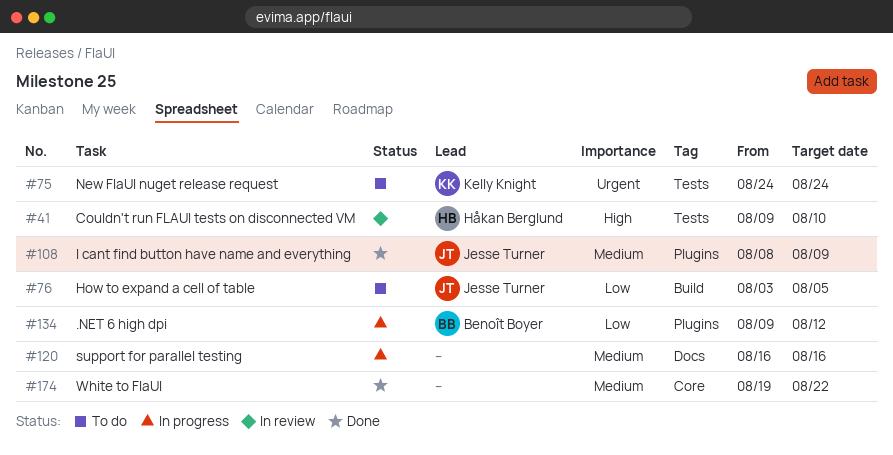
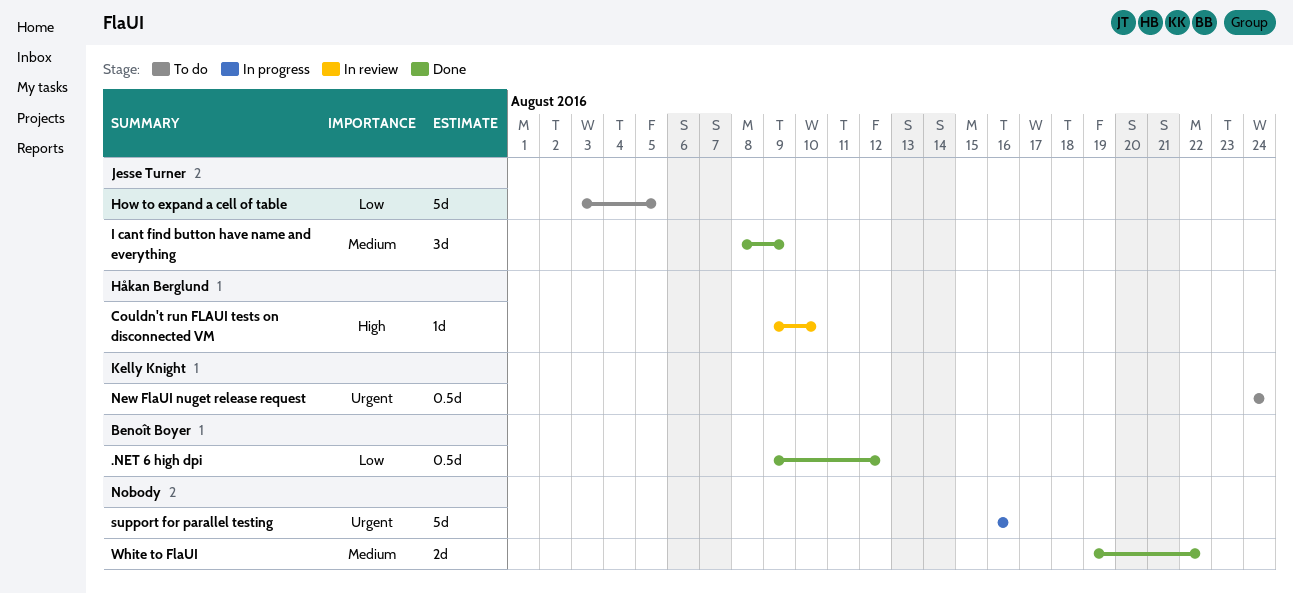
.NET 6 high dpi, status: In progress -> Done
support for parallel testing, priority: Medium -> Urgent

